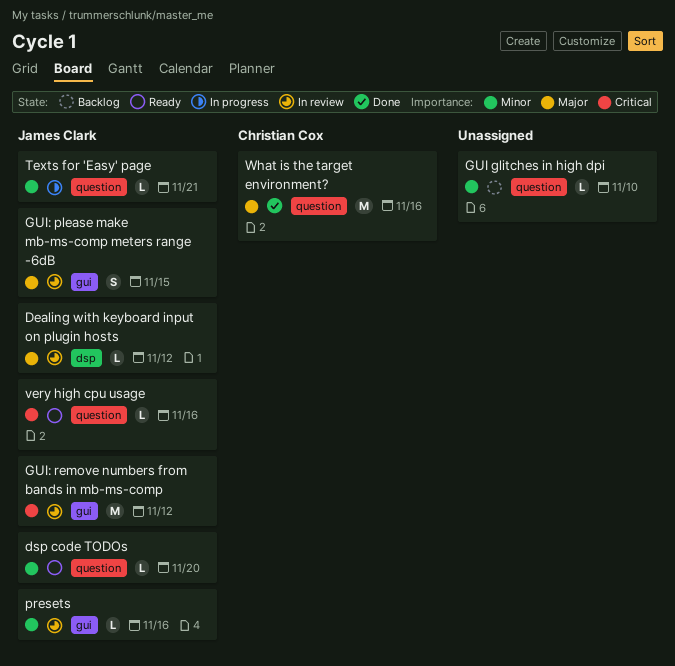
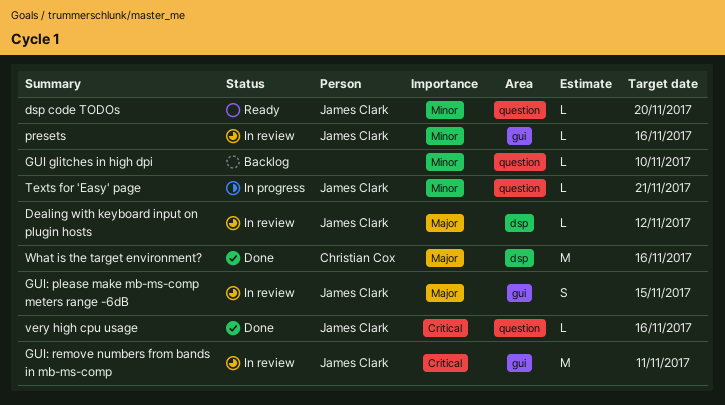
GUI: remove numbers from bands in mb-ms-comp, due: Nov 12 -> Nov 11
very high cpu usage, status: Ready -> Done
What is the target environment?, label: question -> dsp

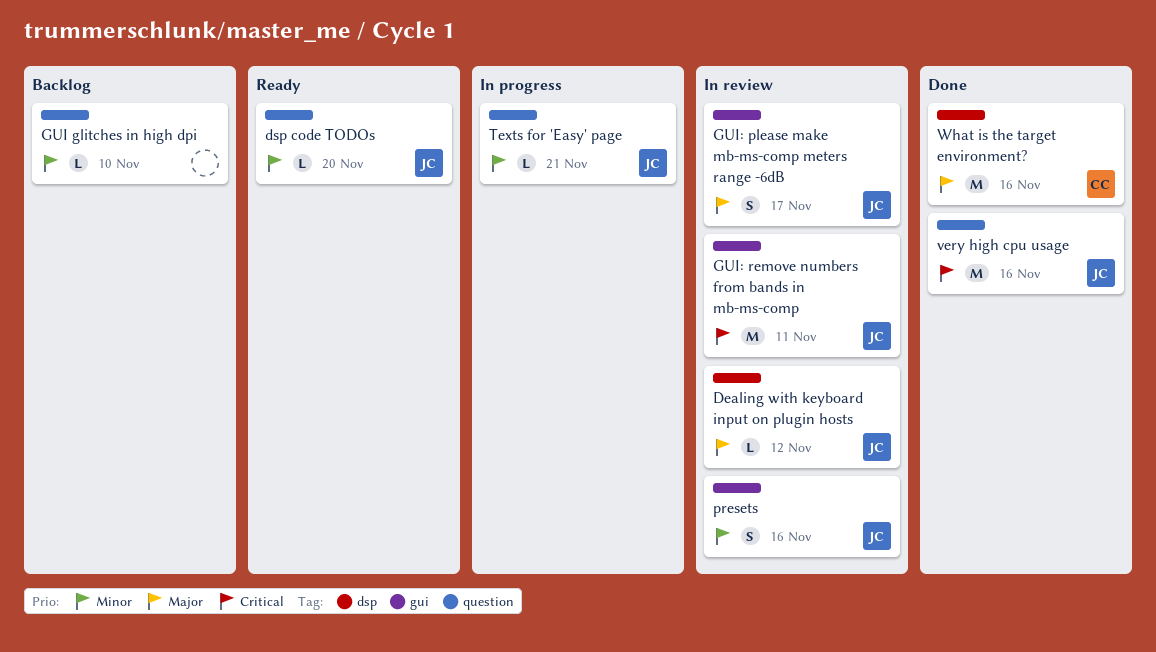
GUI: please make mb-ms-comp meters range -6dB, due: Nov 15 -> Nov 17
presets, estimate: L -> S
very high cpu usage, estimate: L -> M

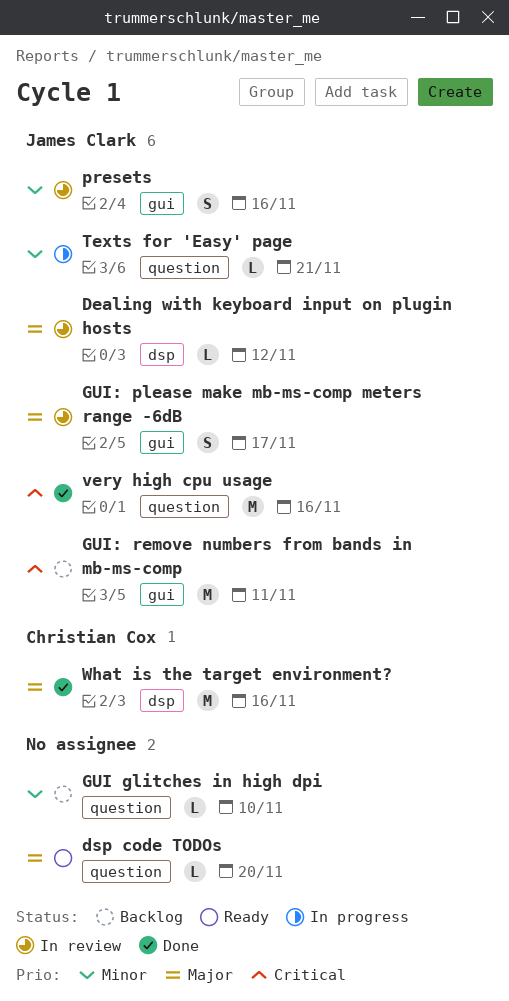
dsp code TODOs, owner: James Clark -> none
dsp code TODOs, priority: Minor -> Major
GUI: remove numbers from bands in mb-ms-comp, status: In review -> Backlog

